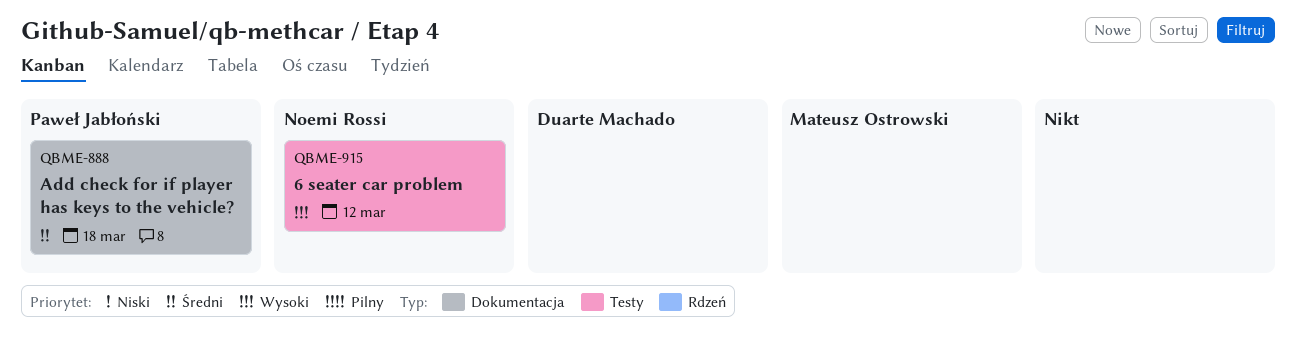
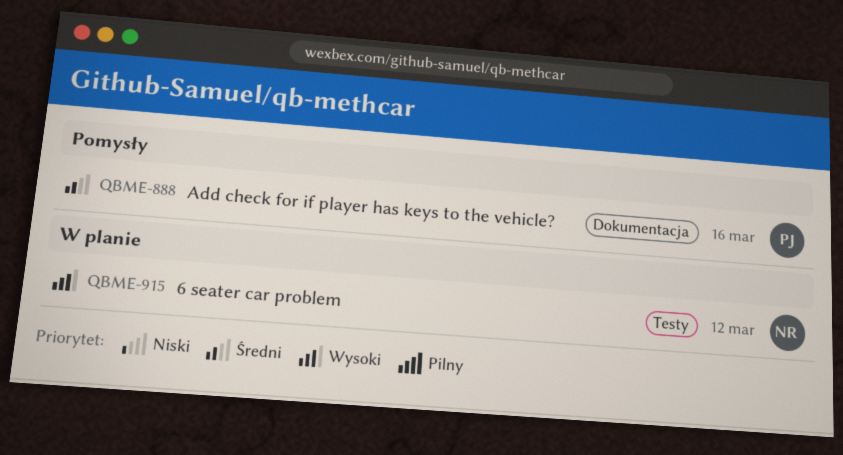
QBME-888, due: Mar 18 -> Mar 16

